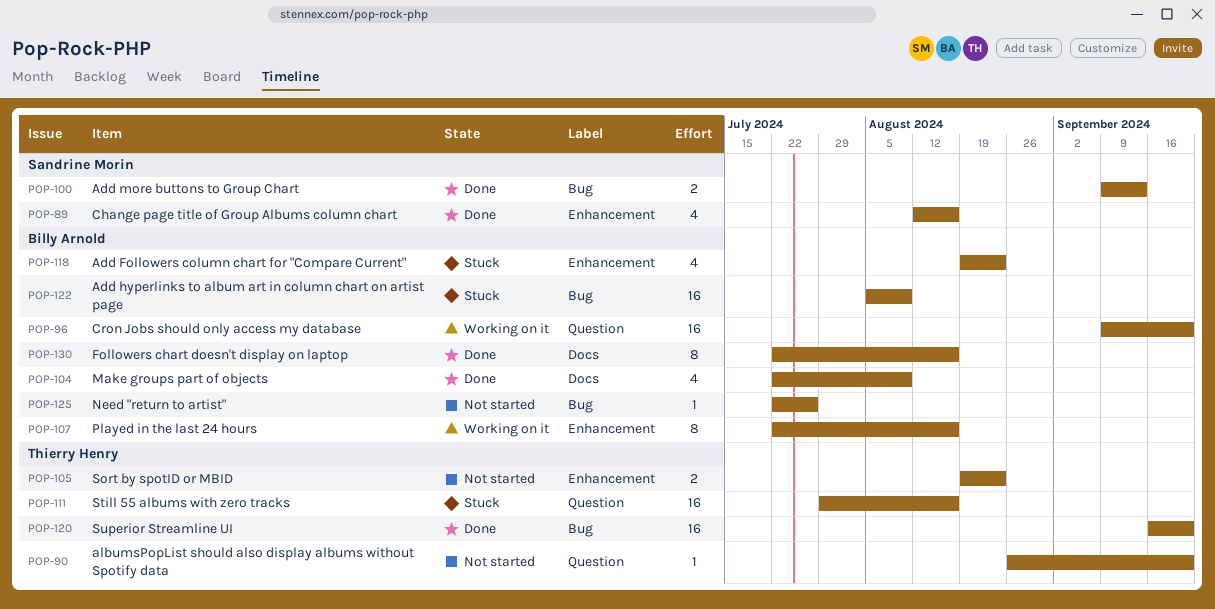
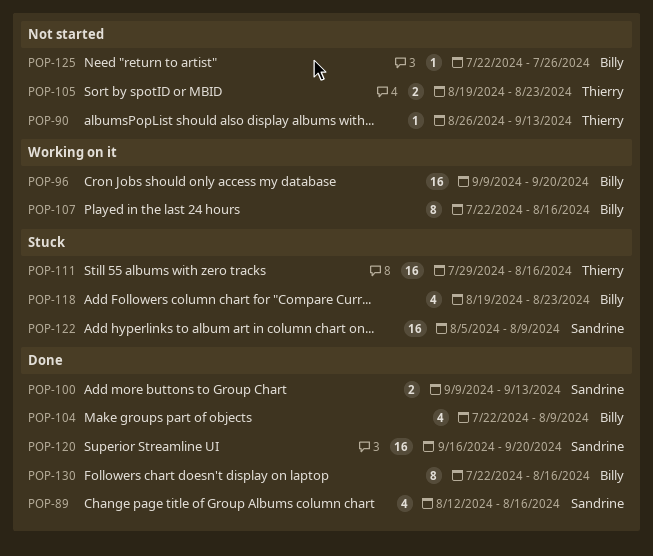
POP-90, due: Sep 20 -> Sep 13
POP-120, owner: Thierry Henry -> Sandrine Morin
POP-122, owner: Billy Arnold -> Sandrine Morin

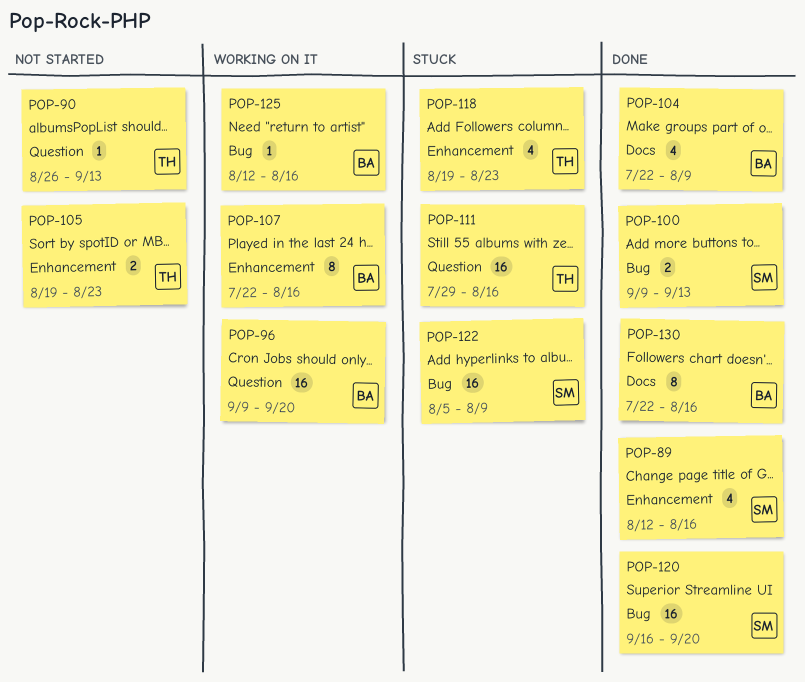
POP-118, owner: Billy -> Thierry
POP-125, status: Not started -> Working on it
POP-125, start: Jul 22 -> Aug 12
POP-125, due: Jul 26 -> Aug 16

